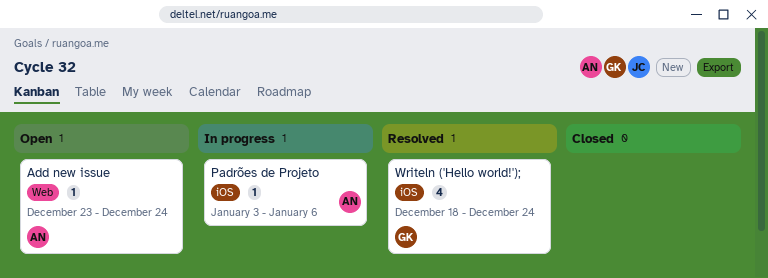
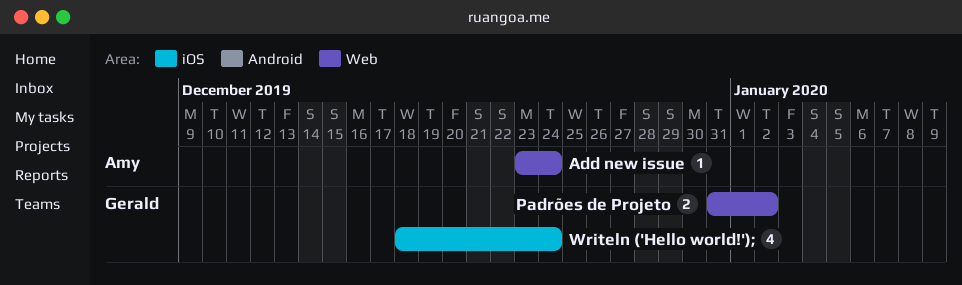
Padrões de Projeto, owner: Amy -> Gerald
Padrões de Projeto, label: iOS -> Web
Padrões de Projeto, estimate: 1 -> 2
Padrões de Projeto, start: Jan 3 -> Dec 31
Padrões de Projeto, due: Jan 6 -> Jan 2

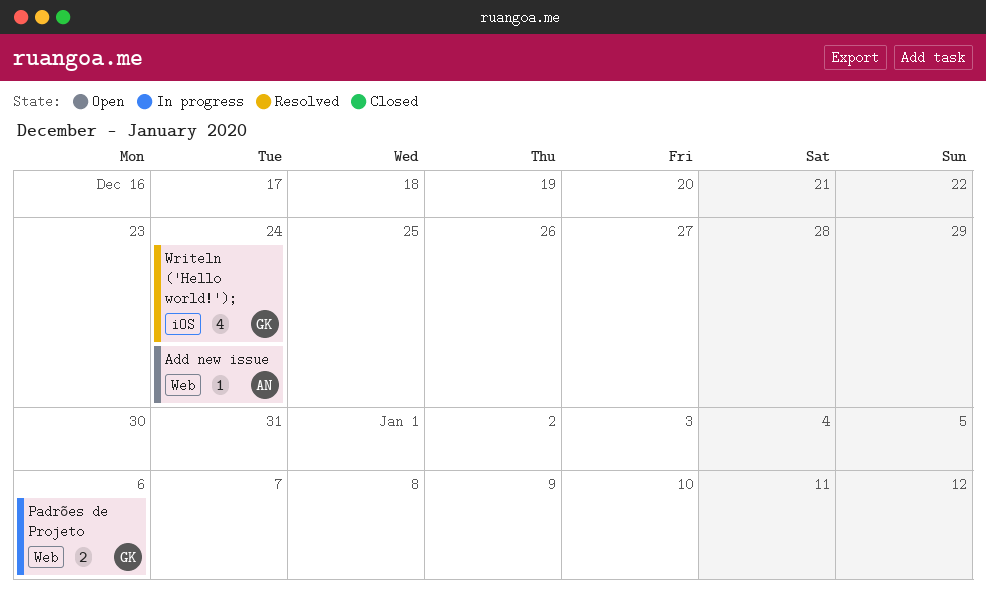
Padrões de Projeto, due: Jan 2 -> Jan 6

